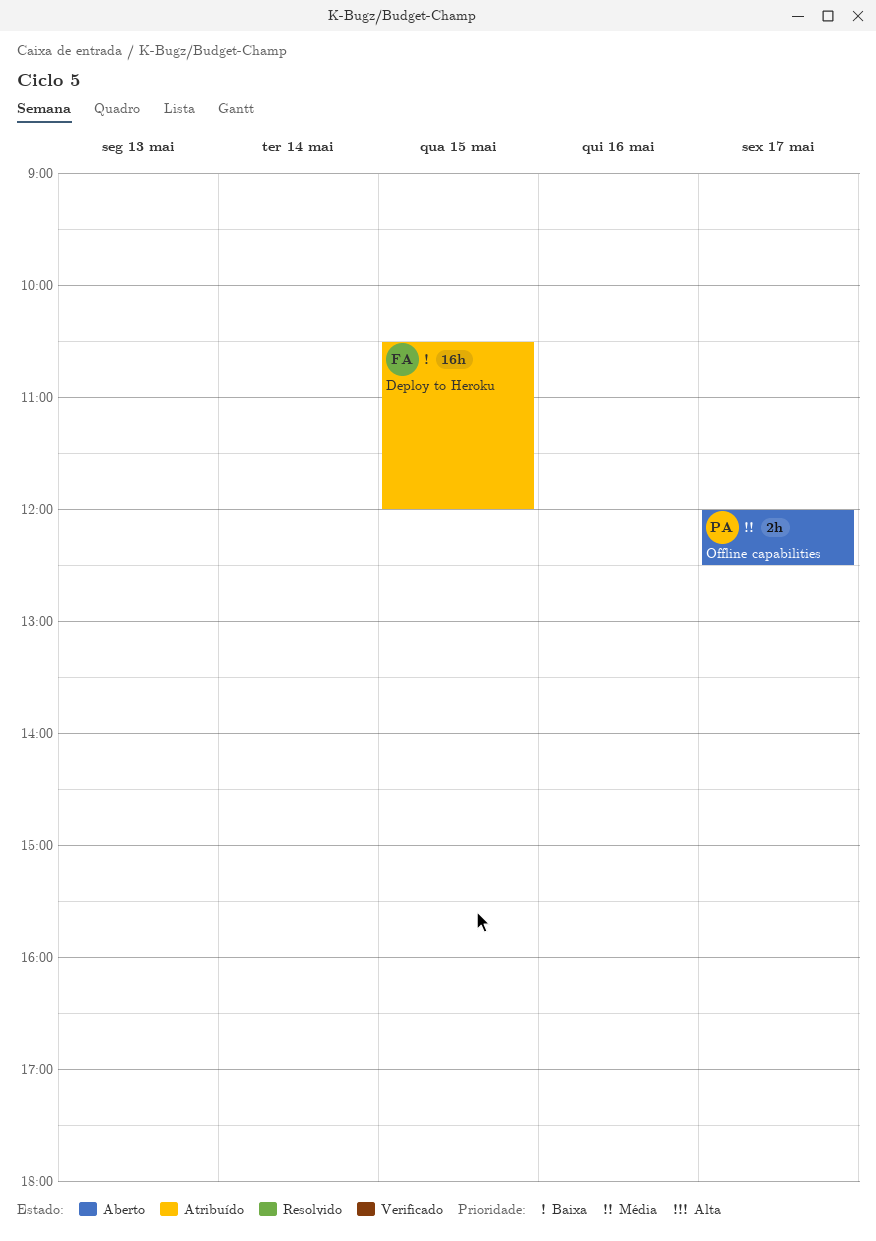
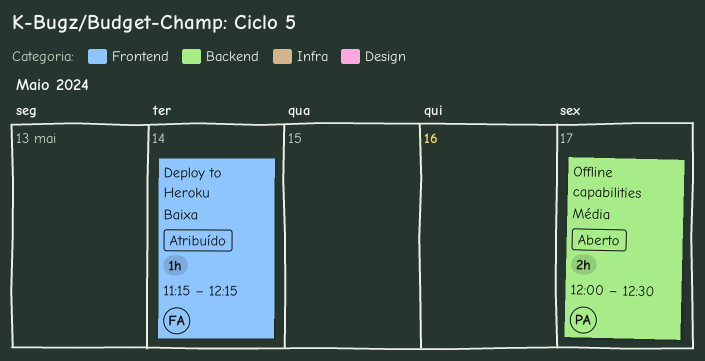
Deploy to Heroku, estimate: 16h -> 1h
Deploy to Heroku, day: May 15 -> May 14
Deploy to Heroku, begins: 10:30 -> 11:15
Deploy to Heroku, ends: 12:00 -> 12:15

